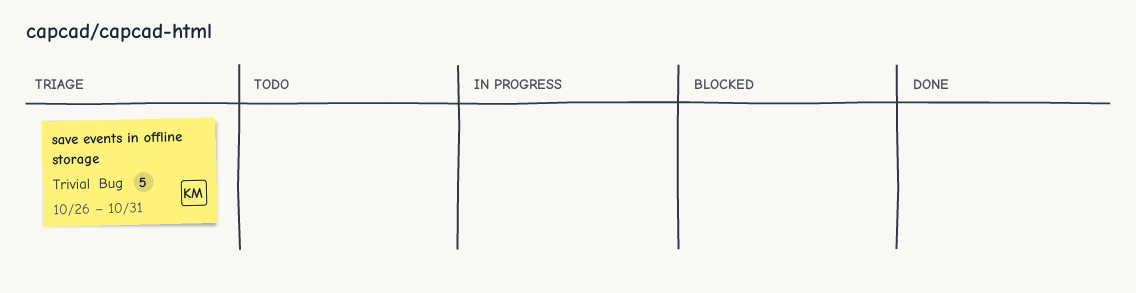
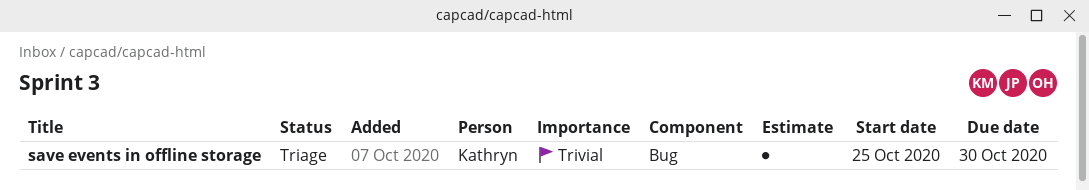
save events in offline storage, estimate: 5 -> 1
save events in offline storage, start: Oct 26 -> Oct 25
save events in offline storage, due: Oct 31 -> Oct 30

